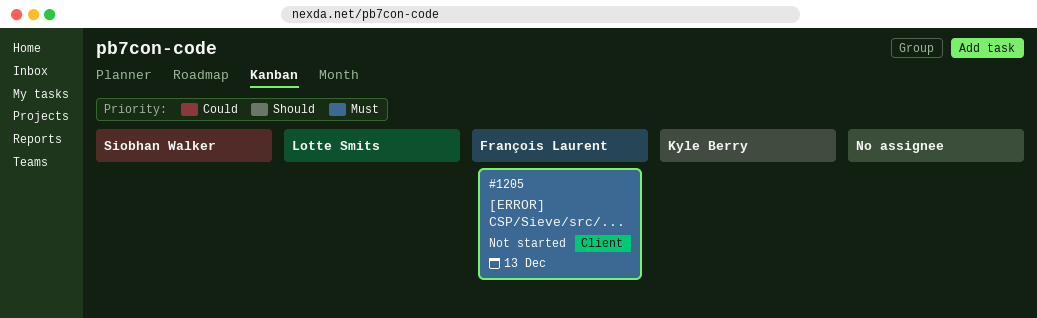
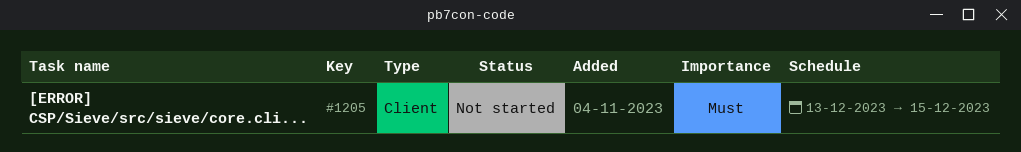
#1205, due: Dec 13 -> Dec 15

